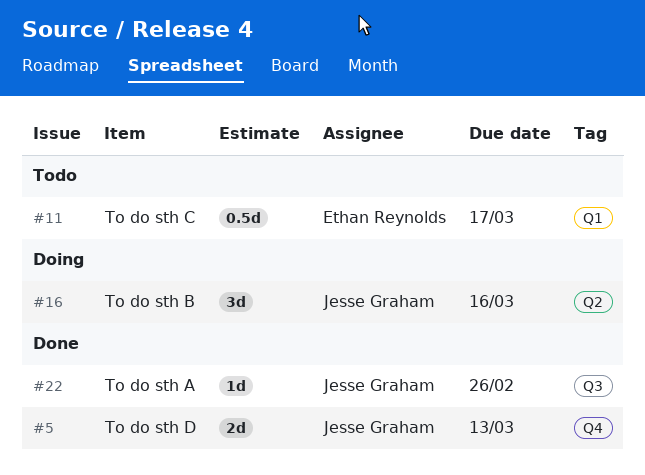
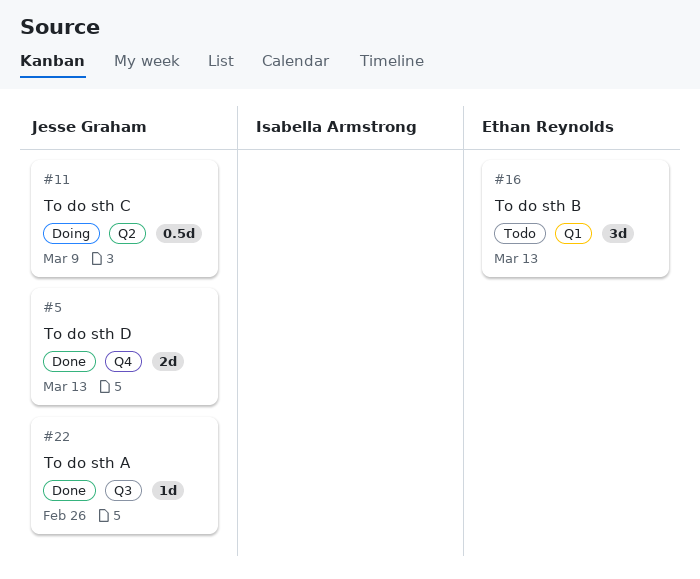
#11, status: Todo -> Doing
#11, owner: Ethan Reynolds -> Jesse Graham
#11, label: Q1 -> Q2
#11, due: Mar 17 -> Mar 9
#16, status: Doing -> Todo
#16, owner: Jesse Graham -> Ethan Reynolds
#16, label: Q2 -> Q1
#16, due: Mar 16 -> Mar 13

